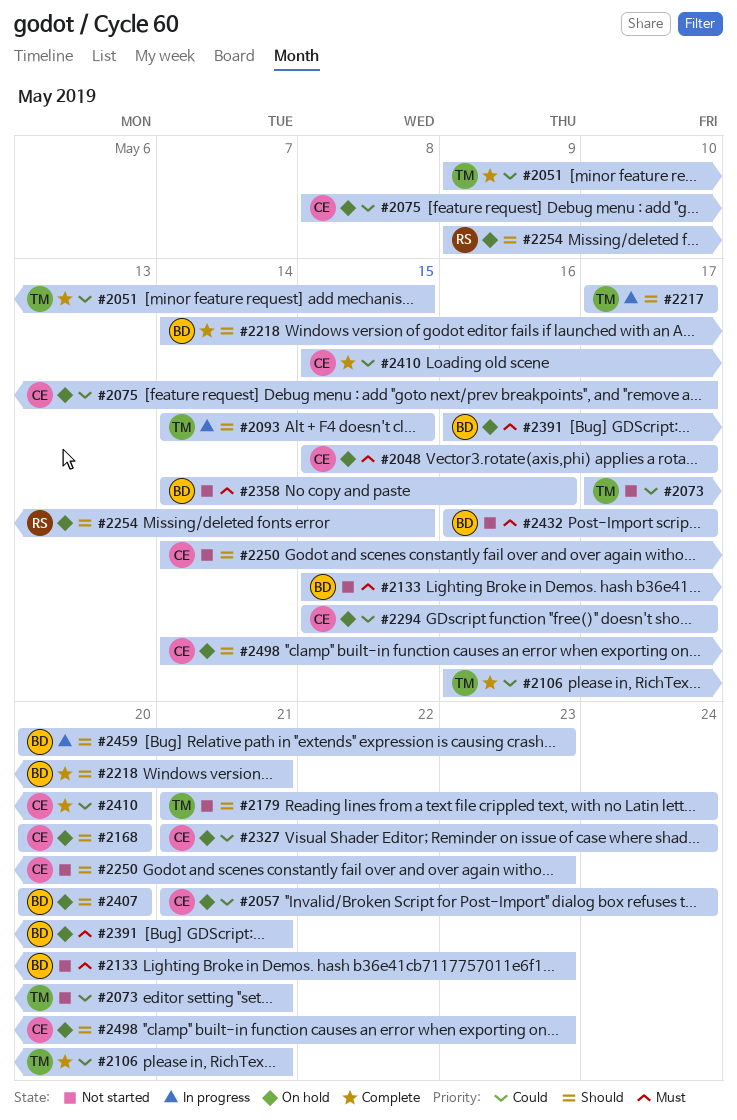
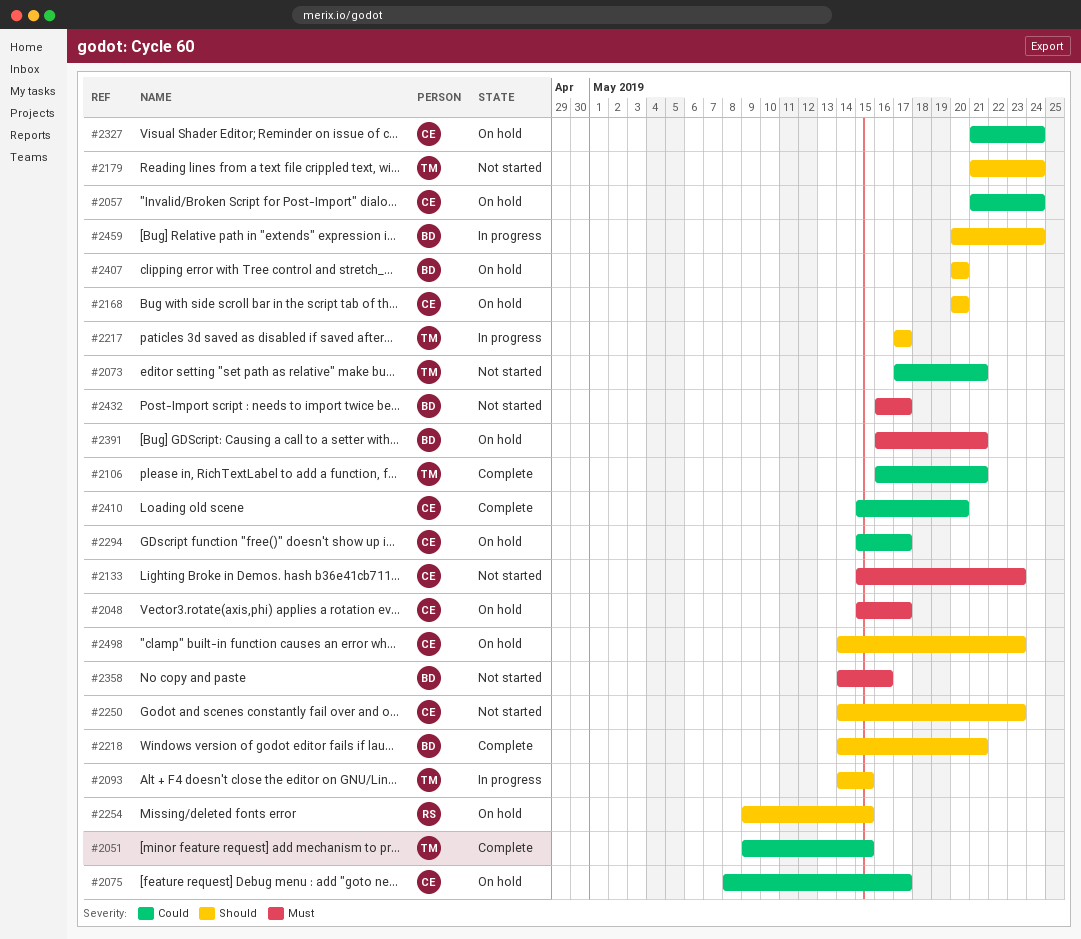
#2133, owner: BD -> CE
#2459, due: May 23 -> May 24

